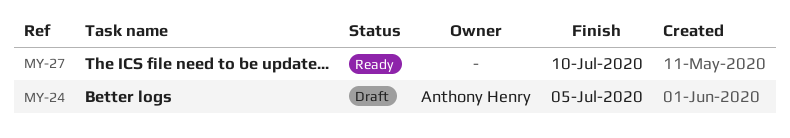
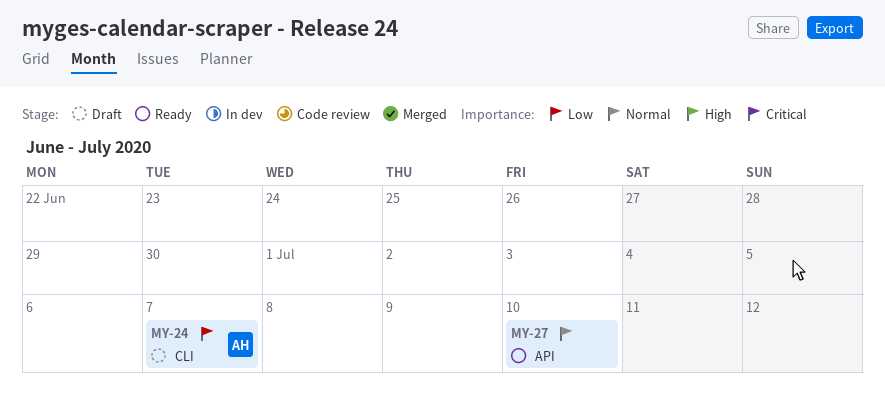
MY-24, due: Jul 5 -> Jul 7

